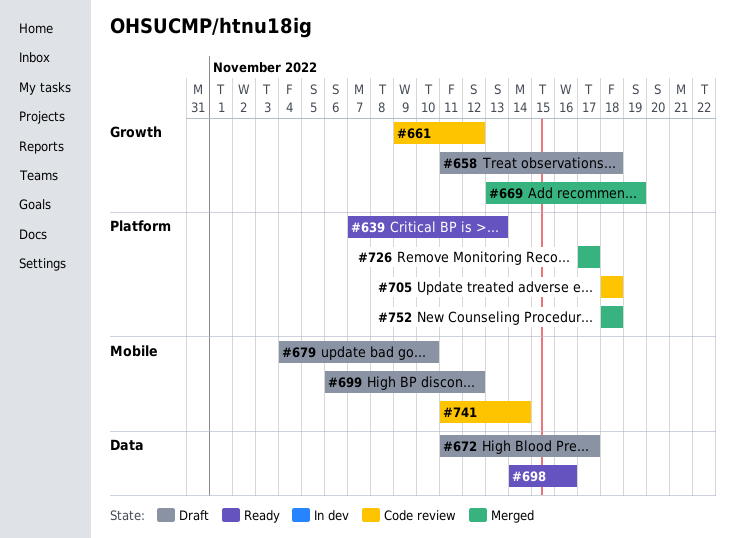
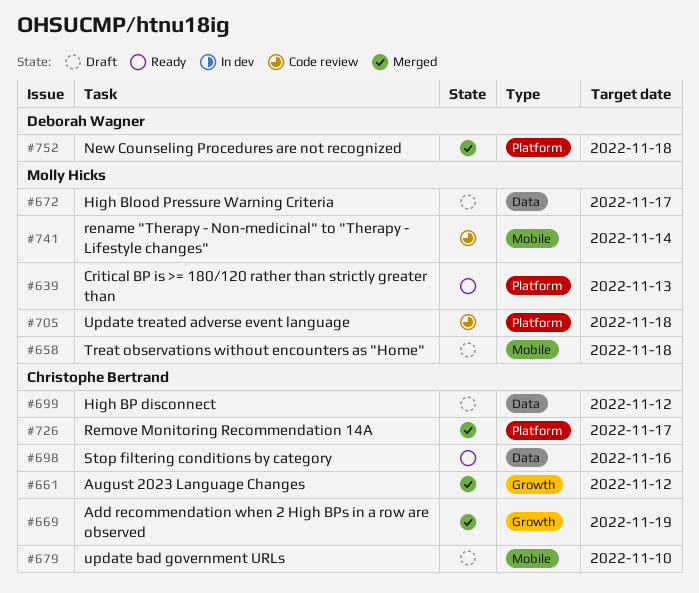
#658, label: Growth -> Mobile
#661, status: Code review -> Merged
#699, label: Mobile -> Data

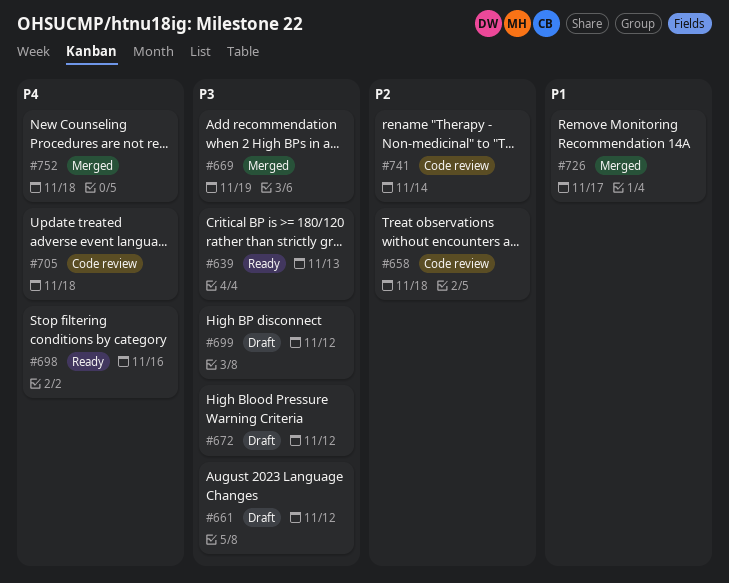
#658, status: Draft -> Code review
#661, status: Merged -> Draft
#672, due: Nov 17 -> Nov 12
#679: present -> none

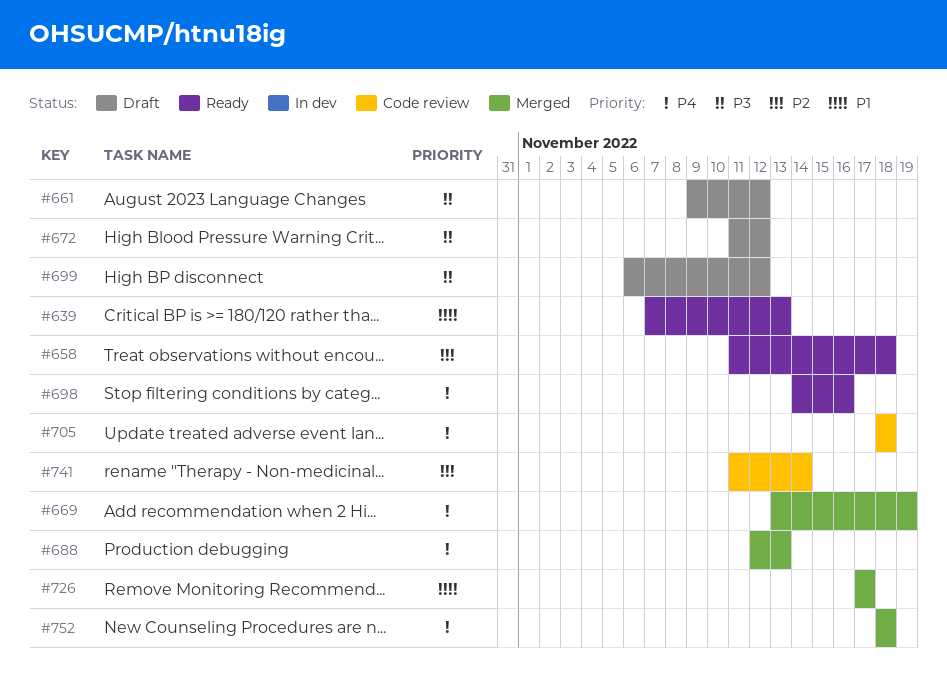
#639, priority: P3 -> P1
#658, status: Code review -> Ready
#669, priority: P3 -> P4
#688: none -> present

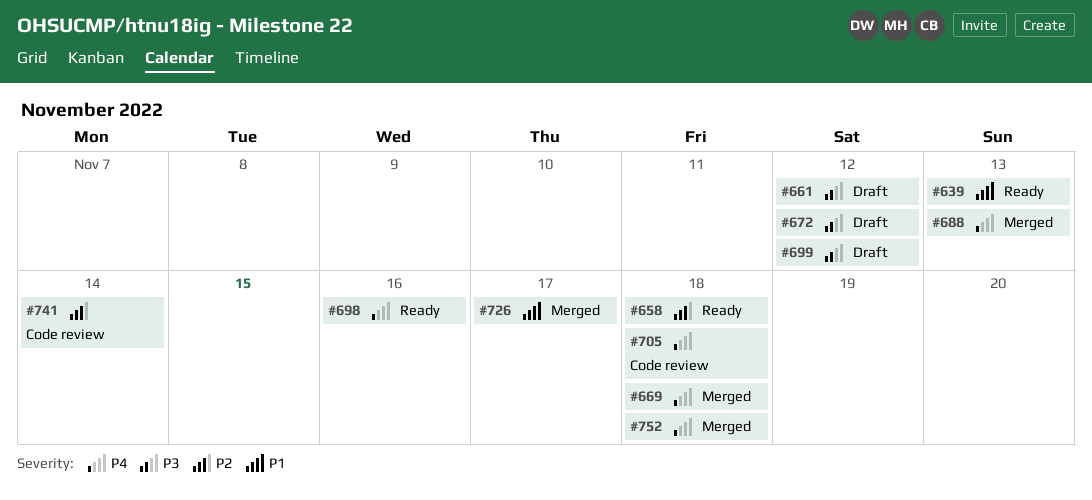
#669, due: Nov 19 -> Nov 18

